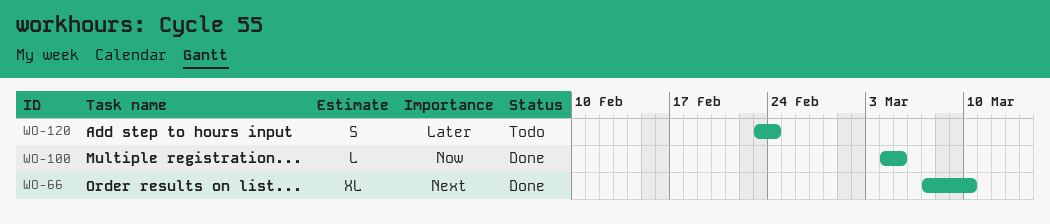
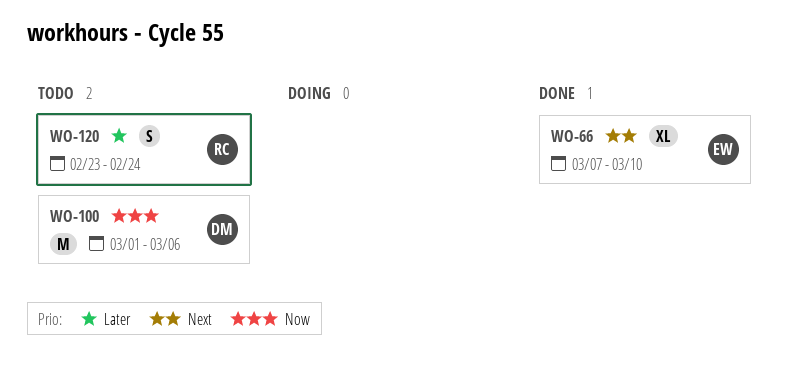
WO-100, status: Done -> Todo
WO-100, estimate: L -> M
WO-100, start: Mar 4 -> Mar 1
WO-100, due: Mar 5 -> Mar 6

